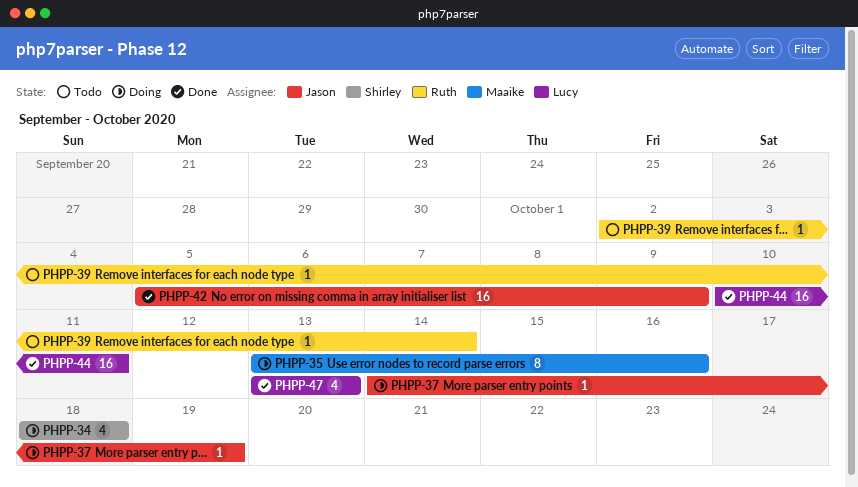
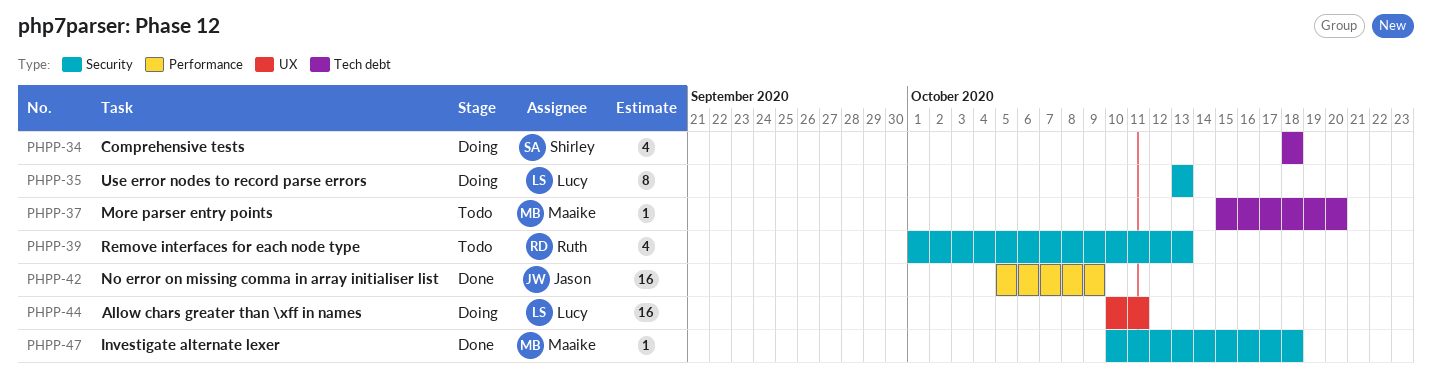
PHPP-35, owner: Maaike -> Lucy
PHPP-35, due: Oct 16 -> Oct 13
PHPP-37, status: Doing -> Todo
PHPP-37, owner: Jason -> Maaike
PHPP-37, start: Oct 14 -> Oct 15
PHPP-37, due: Oct 19 -> Oct 20
PHPP-39, estimate: 1 -> 4
PHPP-39, start: Oct 2 -> Oct 1
PHPP-39, due: Oct 14 -> Oct 13
PHPP-44, status: Done -> Doing
PHPP-47, owner: Lucy -> Maaike
PHPP-47, estimate: 4 -> 1
PHPP-47, start: Oct 13 -> Oct 10
PHPP-47, due: Oct 13 -> Oct 18

